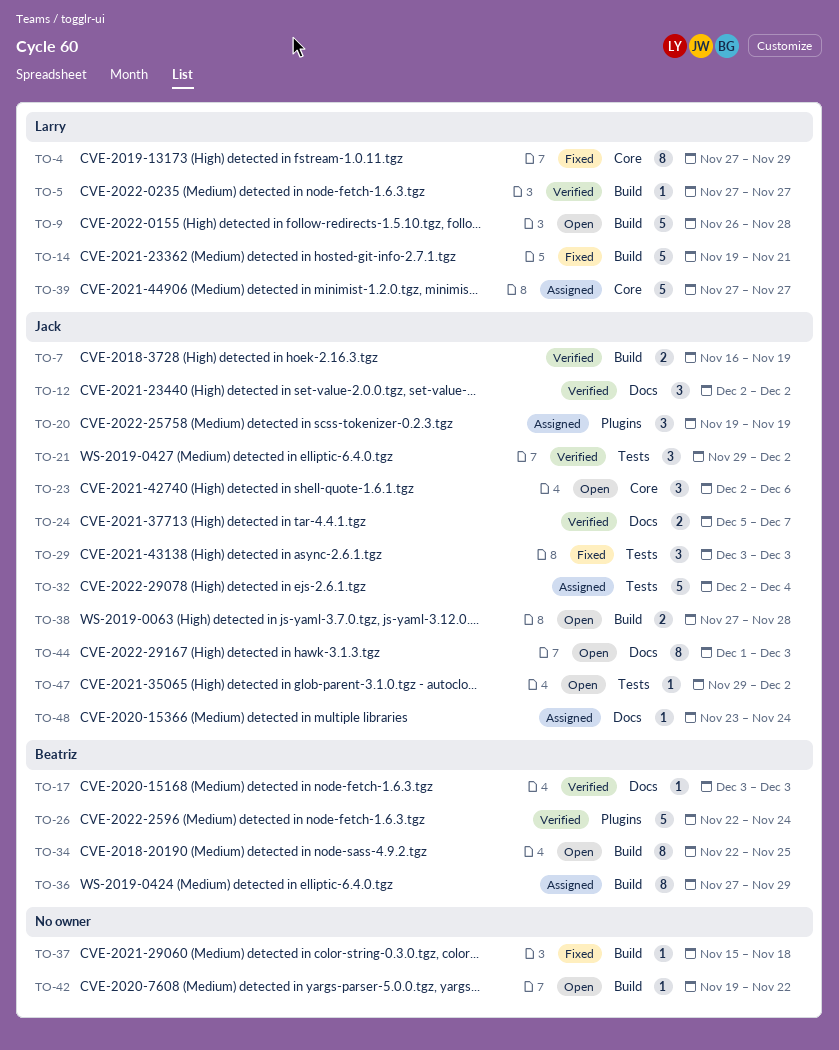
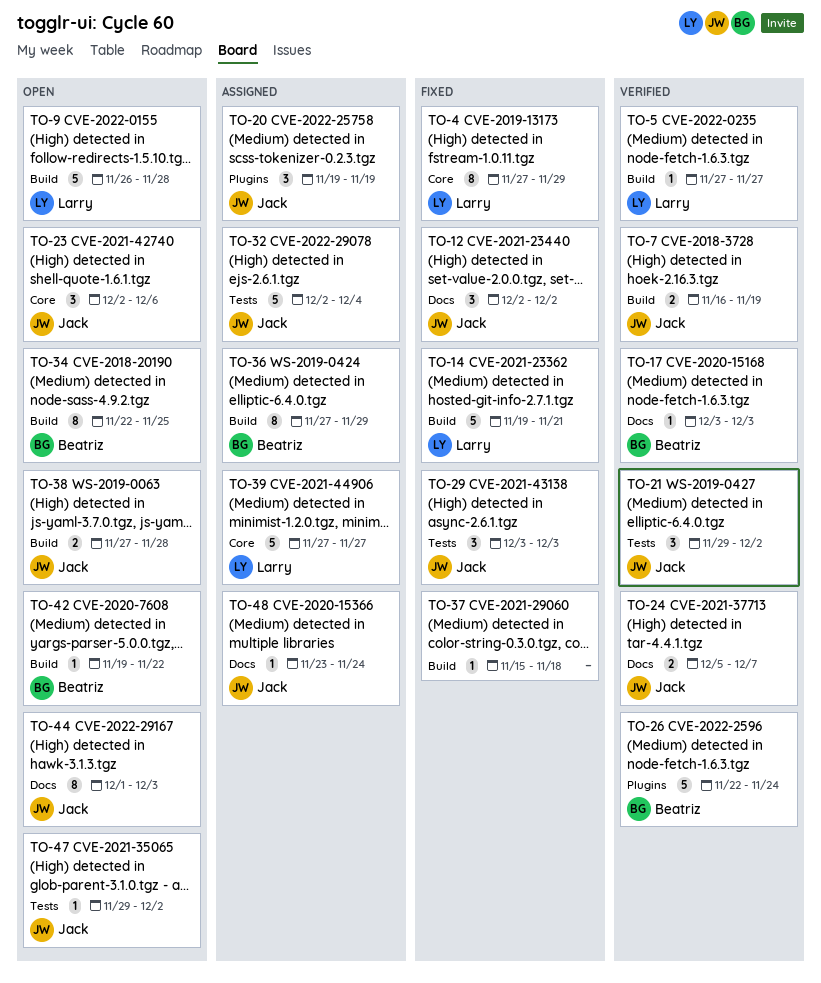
TO-12, status: Verified -> Fixed
TO-42, owner: none -> Beatriz

